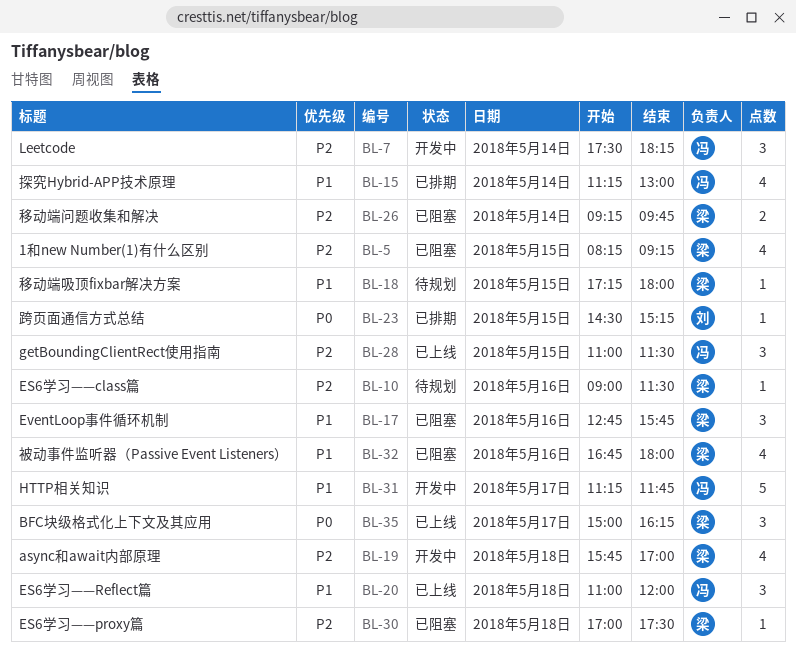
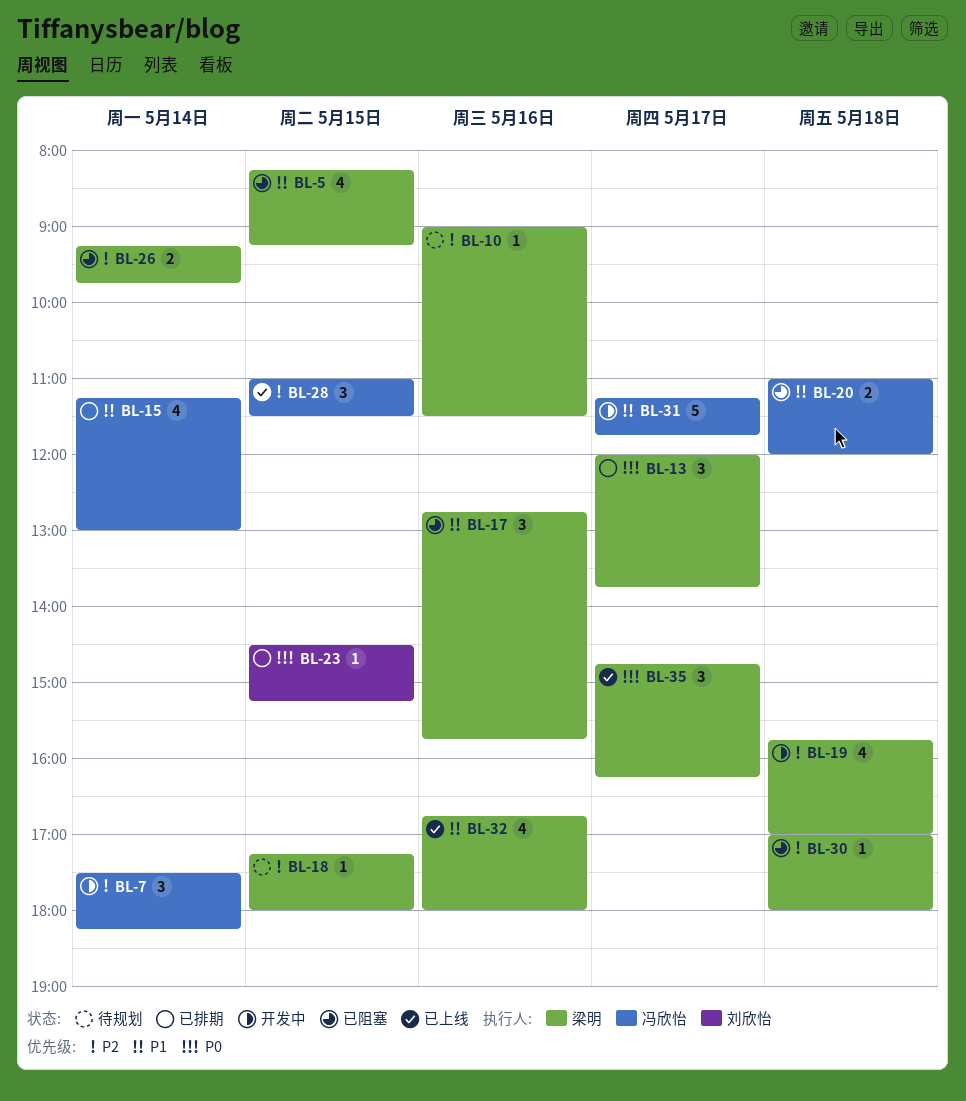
BL-5, priority: P2 -> P1
BL-13: none -> present
BL-18, priority: P1 -> P2
BL-20, status: 已上线 -> 已阻塞
BL-20, estimate: 3 -> 2
BL-30, ends: 17:30 -> 18:00
BL-32, status: 已阻塞 -> 已上线
BL-35, begins: 15:00 -> 14:45

